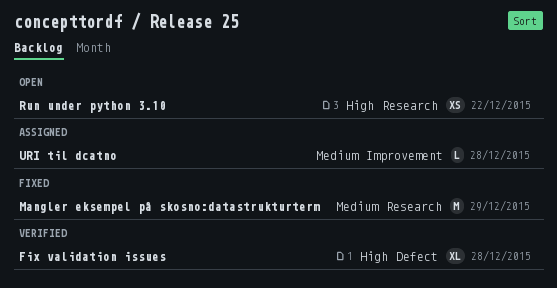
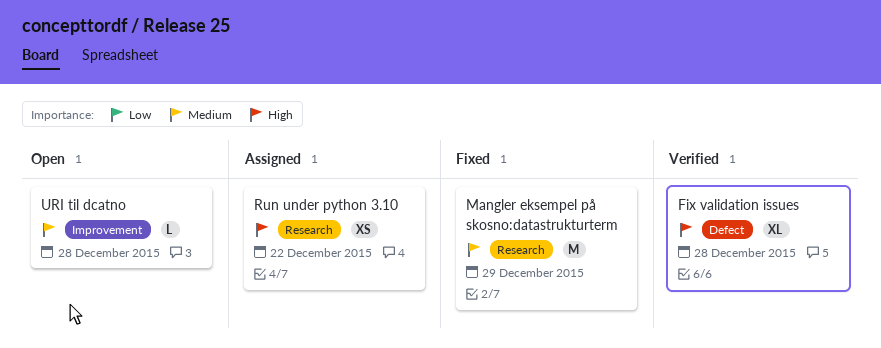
Run under python 3.10, status: Open -> Assigned
URI til dcatno, status: Assigned -> Open

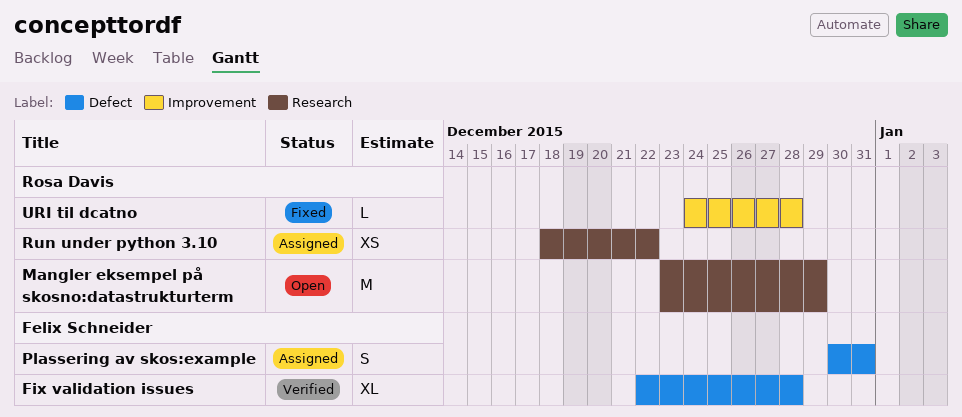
Mangler eksempel på skosno:datastrukturterm, status: Fixed -> Open
Plassering av skos:example: none -> present
URI til dcatno, status: Open -> Fixed

